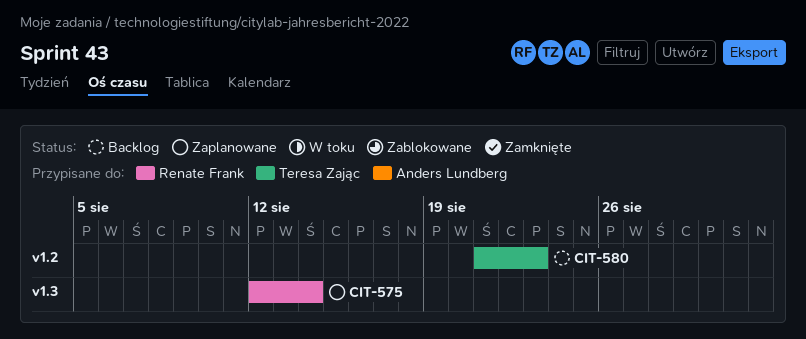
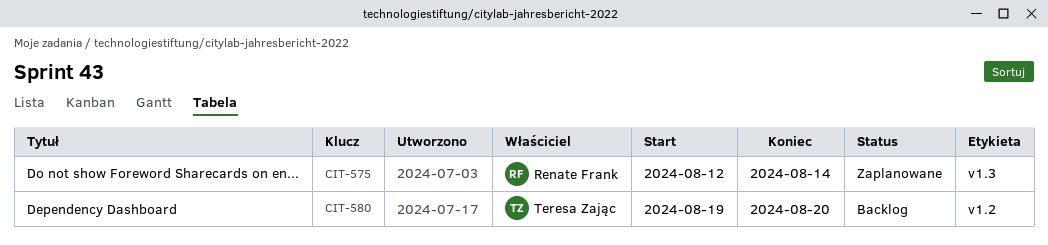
CIT-580, start: Aug 21 -> Aug 19
CIT-580, due: Aug 23 -> Aug 20

